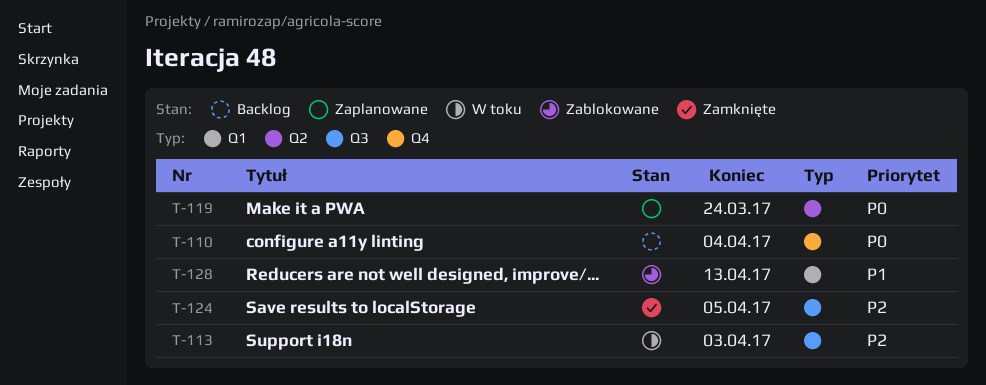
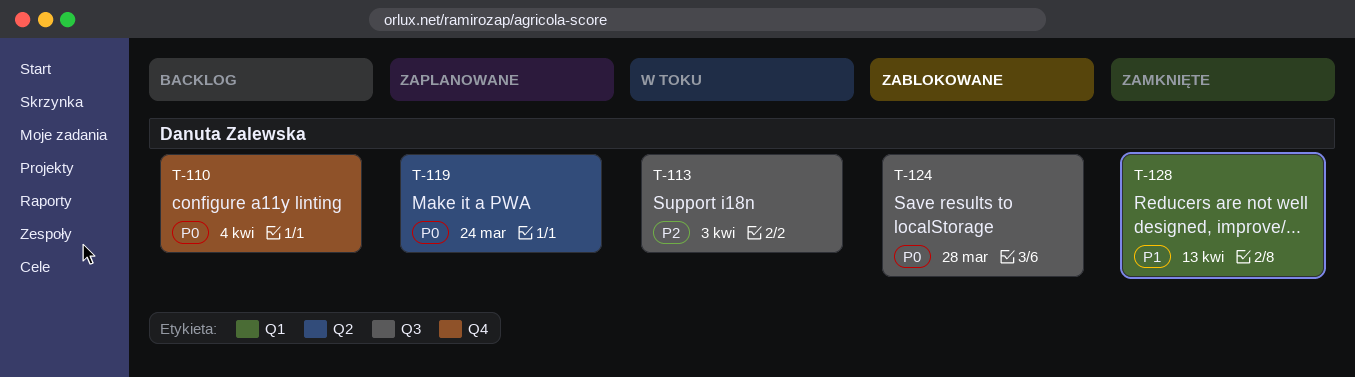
T-124, status: Zamknięte -> Zablokowane
T-124, priority: P2 -> P0
T-124, due: Apr 5 -> Mar 28
T-128, status: Zablokowane -> Zamknięte

